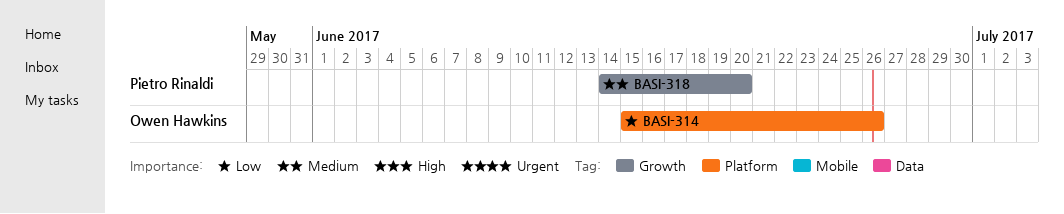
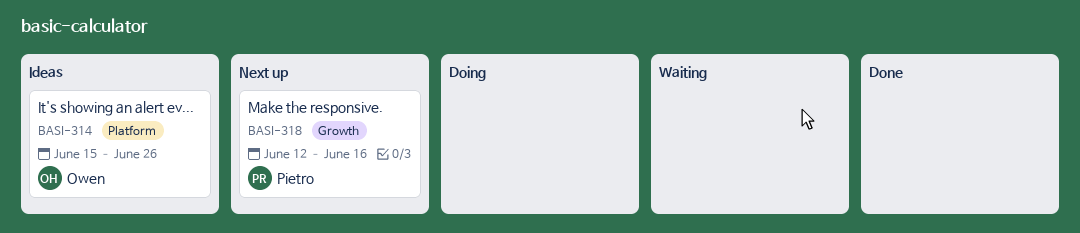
BASI-318, start: Jun 14 -> Jun 12
BASI-318, due: Jun 20 -> Jun 16

